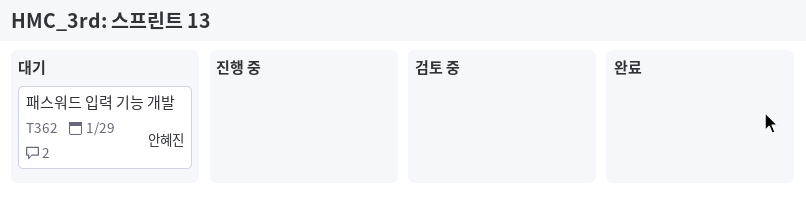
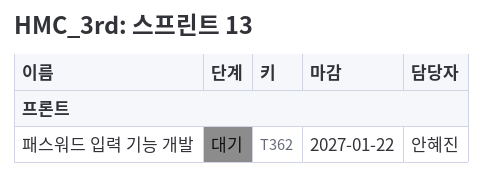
T362, due: Jan 29 -> Jan 22

